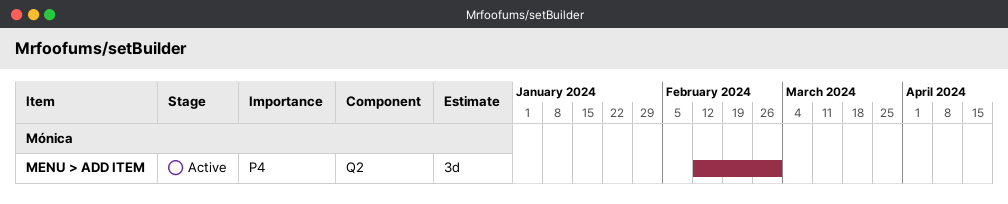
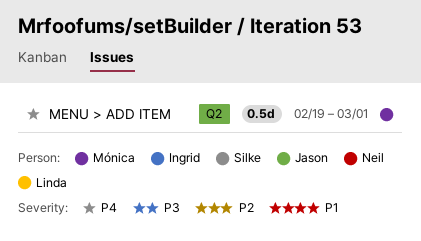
MENU > ADD ITEM, estimate: 3d -> 0.5d
MENU > ADD ITEM, start: Feb 12 -> Feb 19

